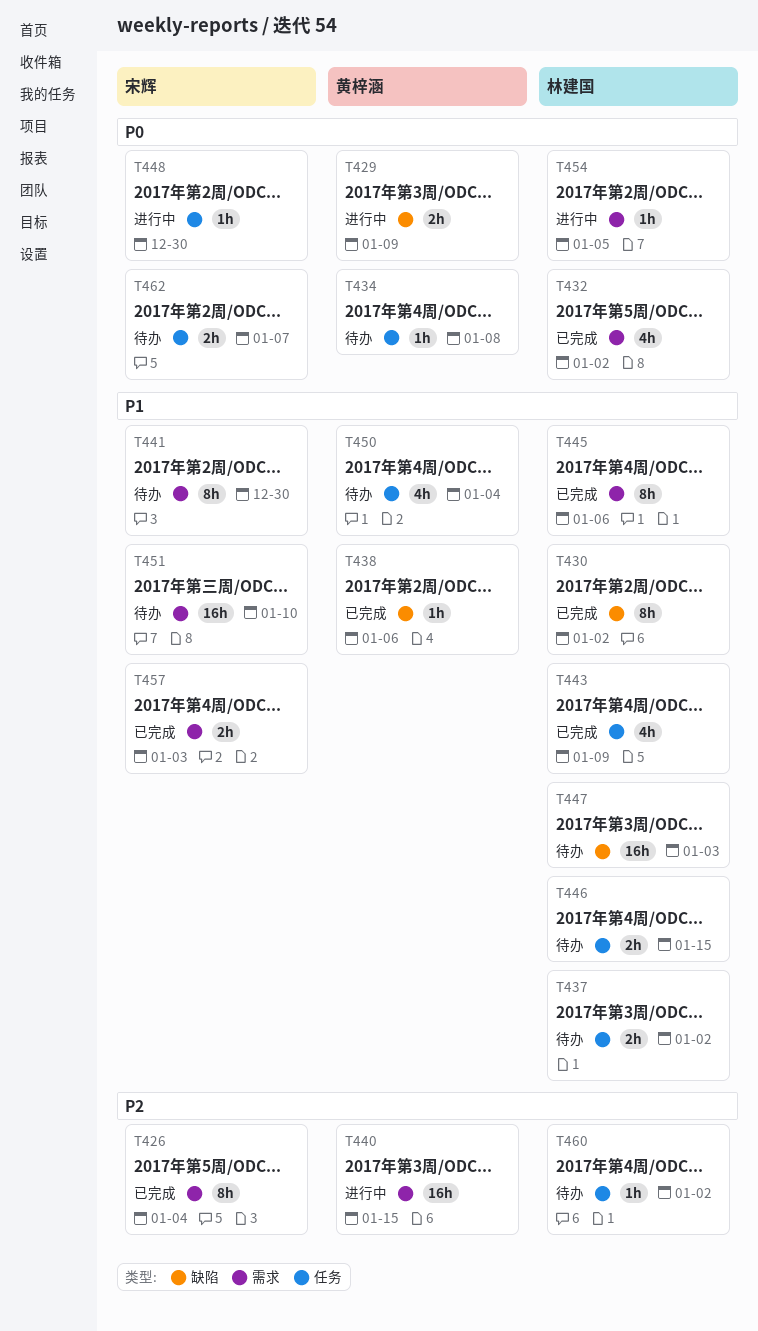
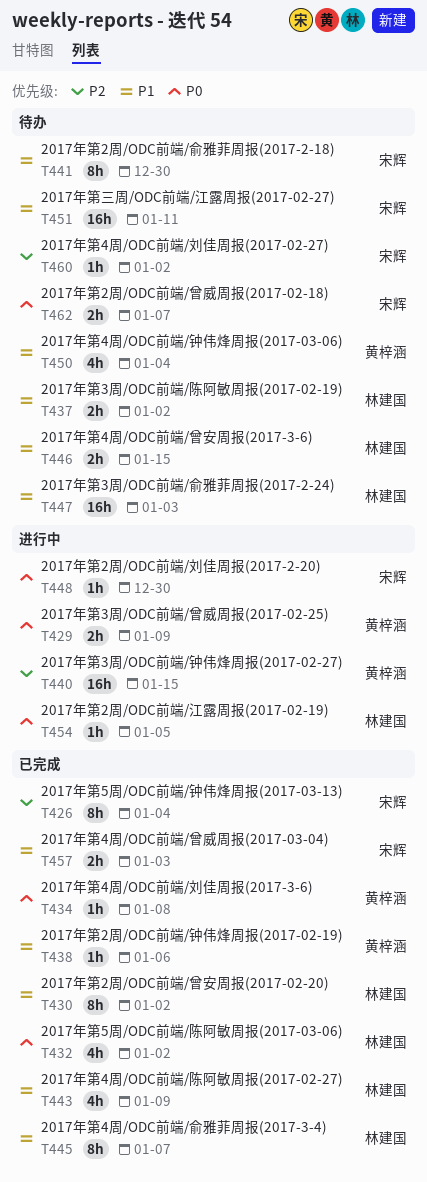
T434, status: 待办 -> 已完成
T445, due: Jan 6 -> Jan 7
T451, due: Jan 10 -> Jan 11
T460, owner: 林建国 -> 宋辉

